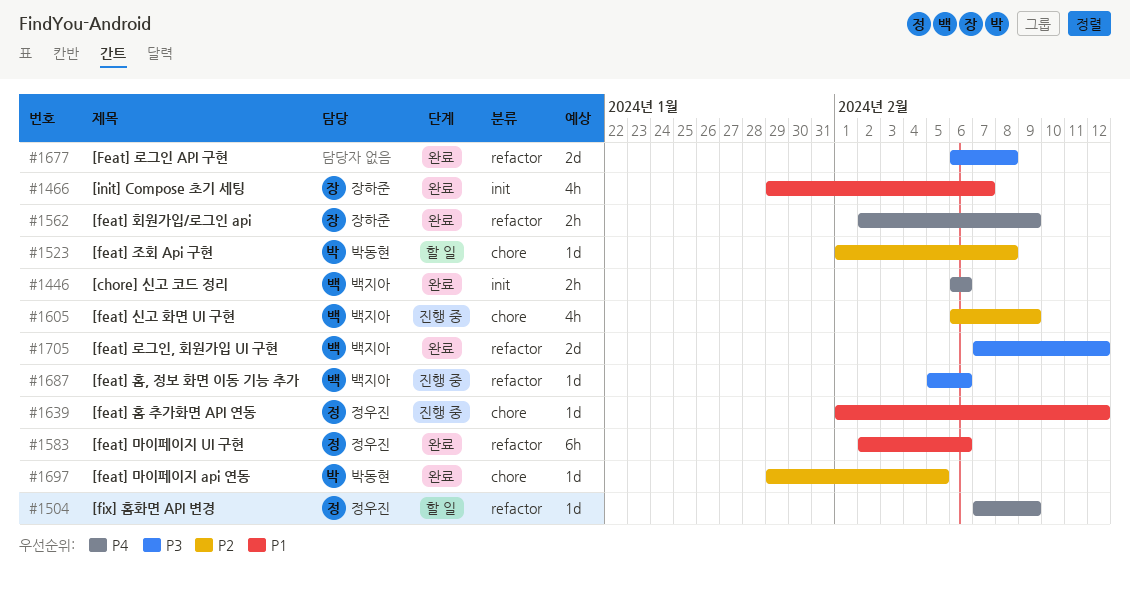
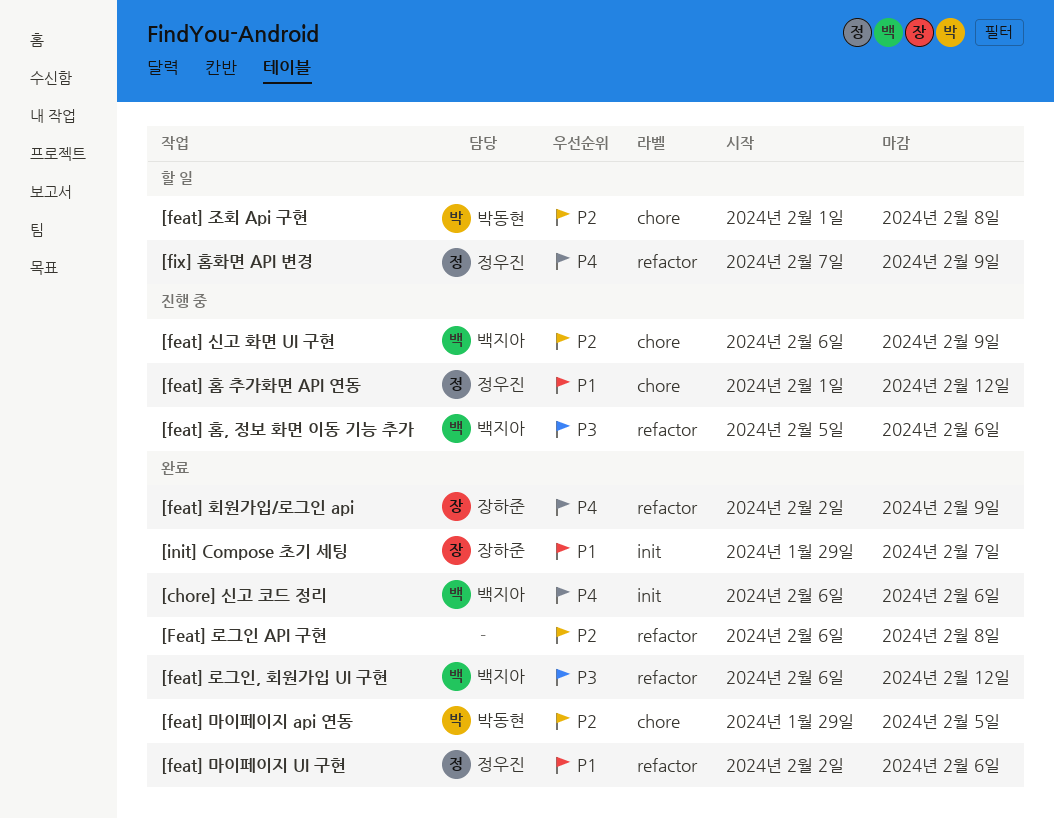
[Feat] 로그인 API 구현, priority: P3 -> P2
[feat] 로그인, 회원가입 UI 구현, start: Feb 7 -> Feb 6

